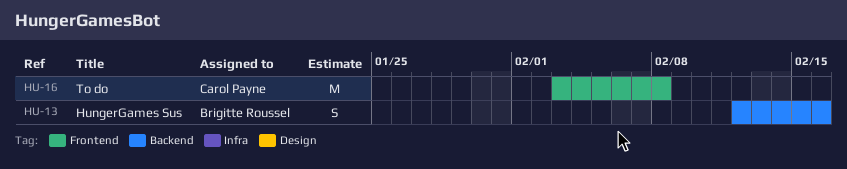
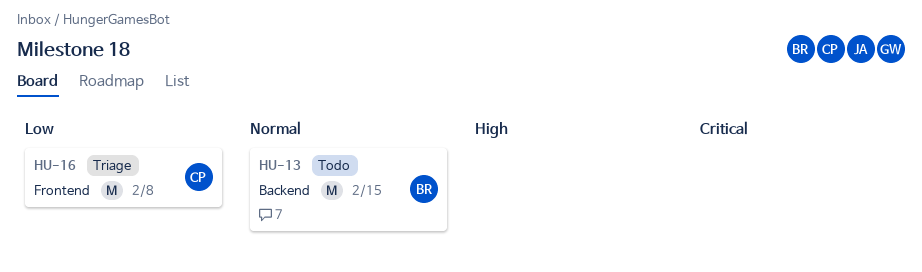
HU-13, estimate: S -> M
HU-13, due: Feb 16 -> Feb 15

